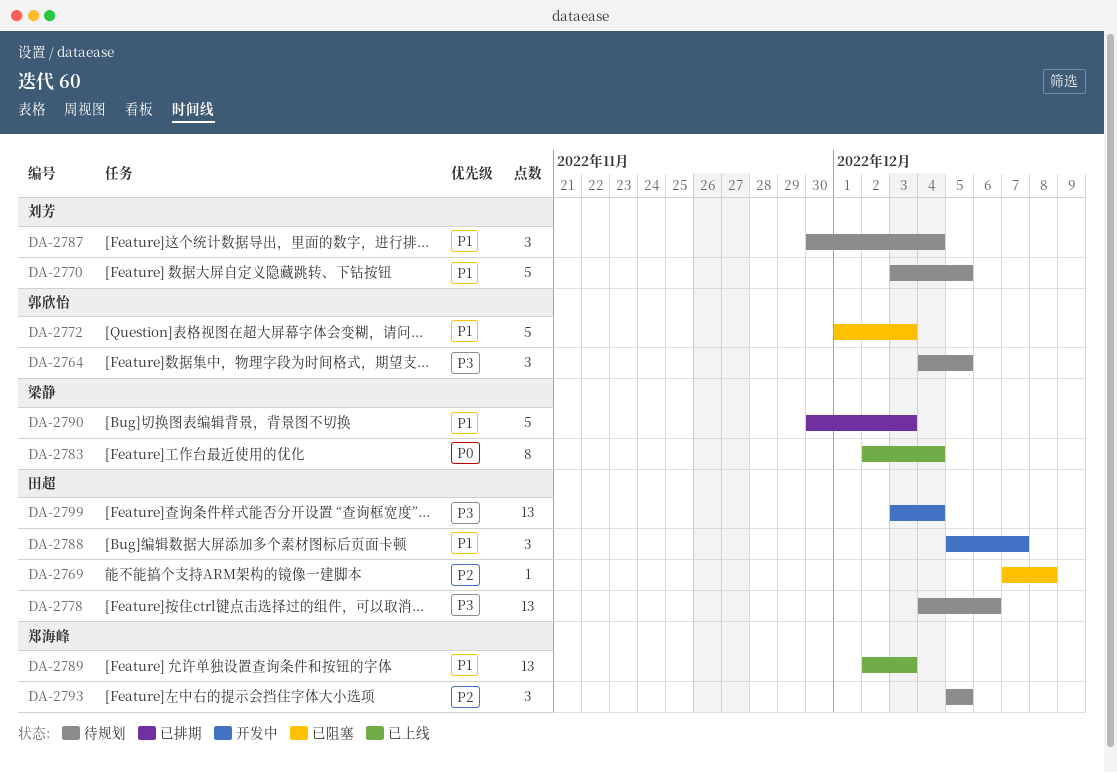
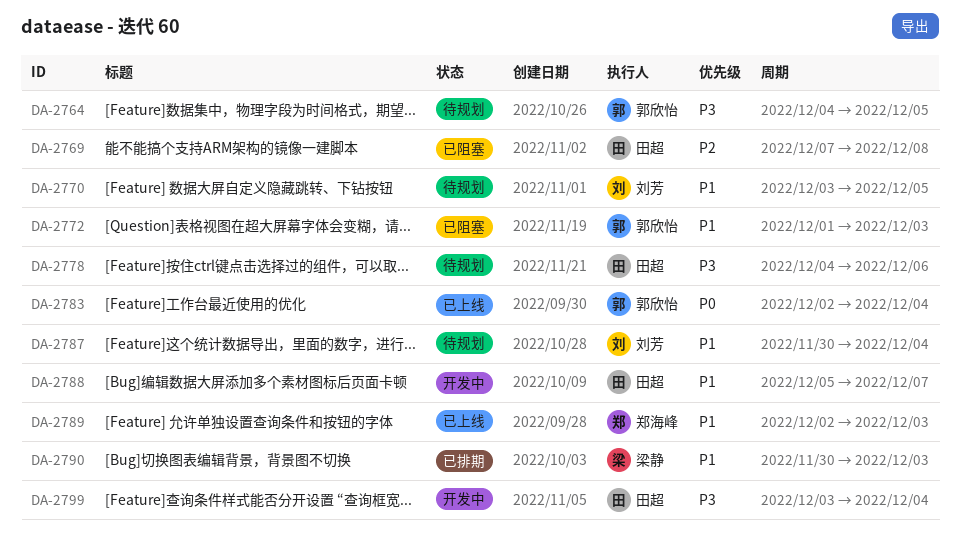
DA-2783, owner: 梁静 -> 郭欣怡
DA-2793: present -> none

